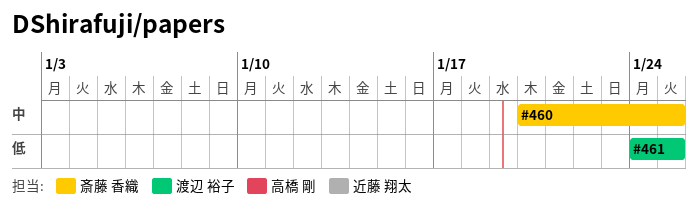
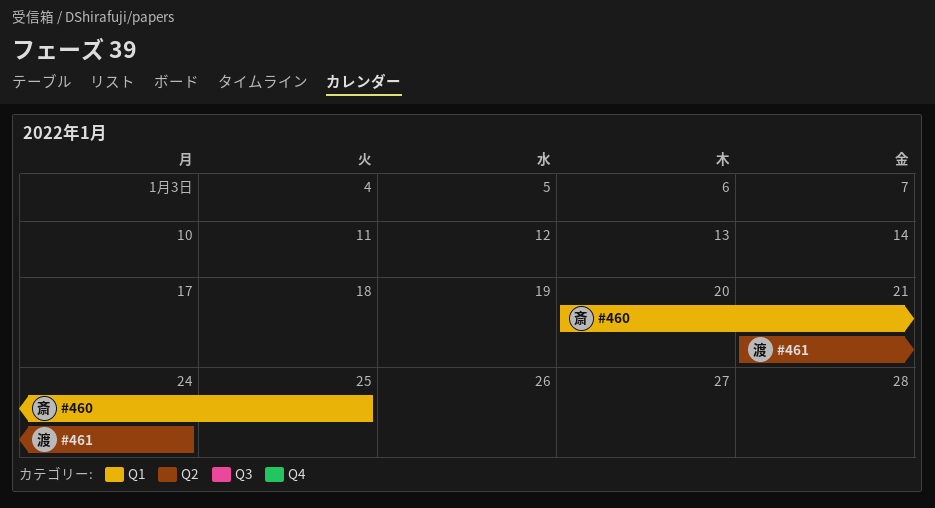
#461, start: Jan 24 -> Jan 21
#461, due: Jan 25 -> Jan 24

